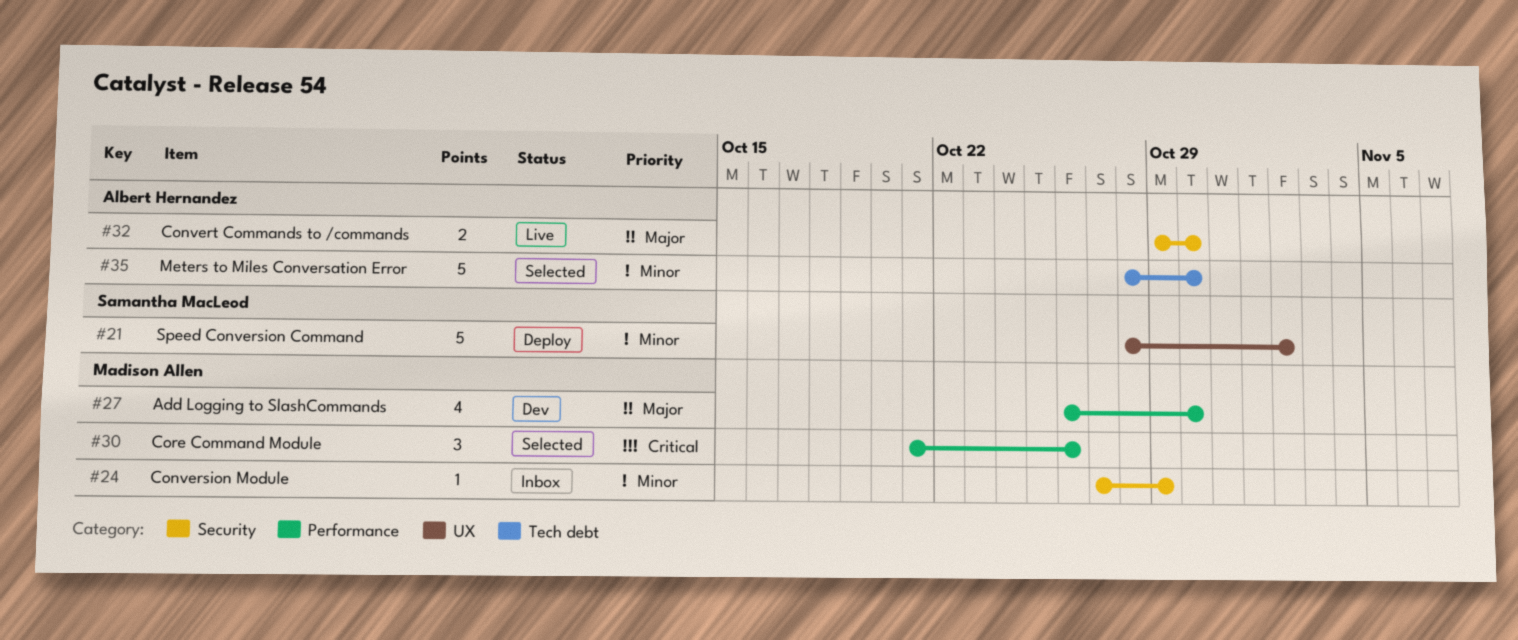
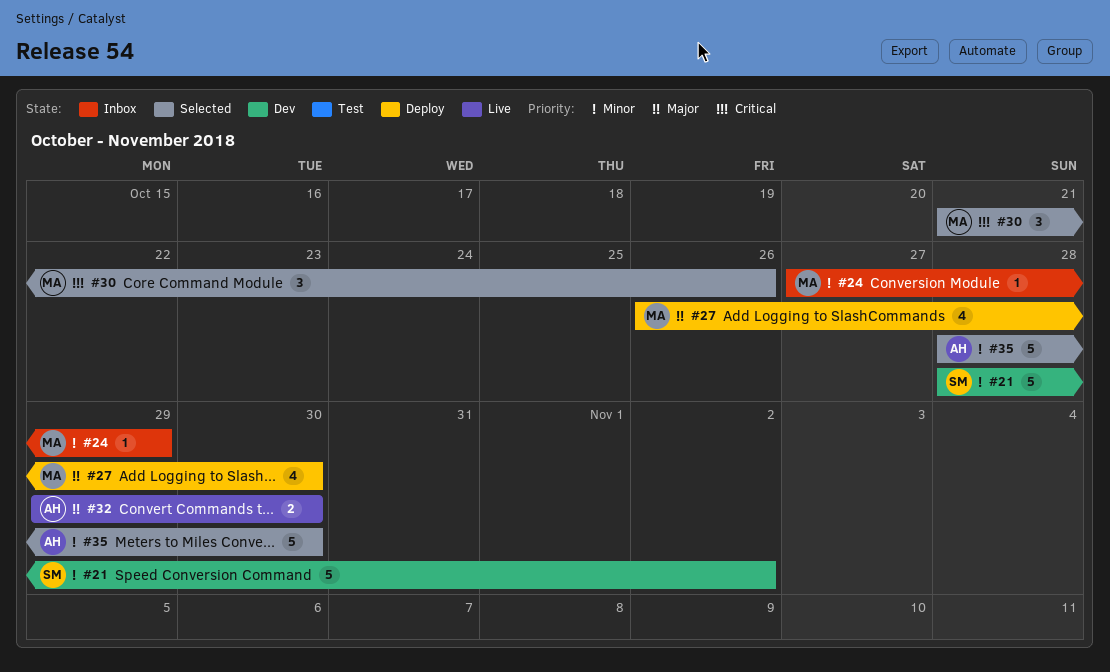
#21, status: Deploy -> Dev
#27, status: Dev -> Deploy

